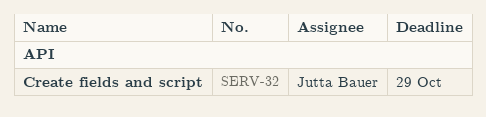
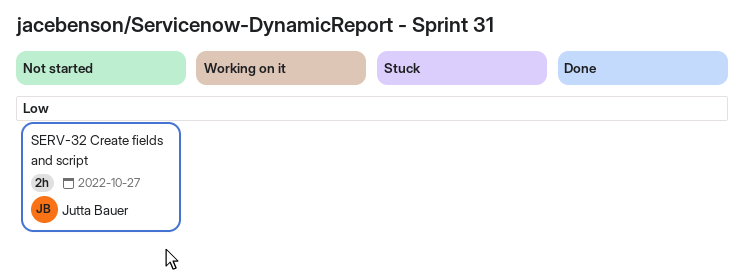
SERV-32, due: Oct 29 -> Oct 27

